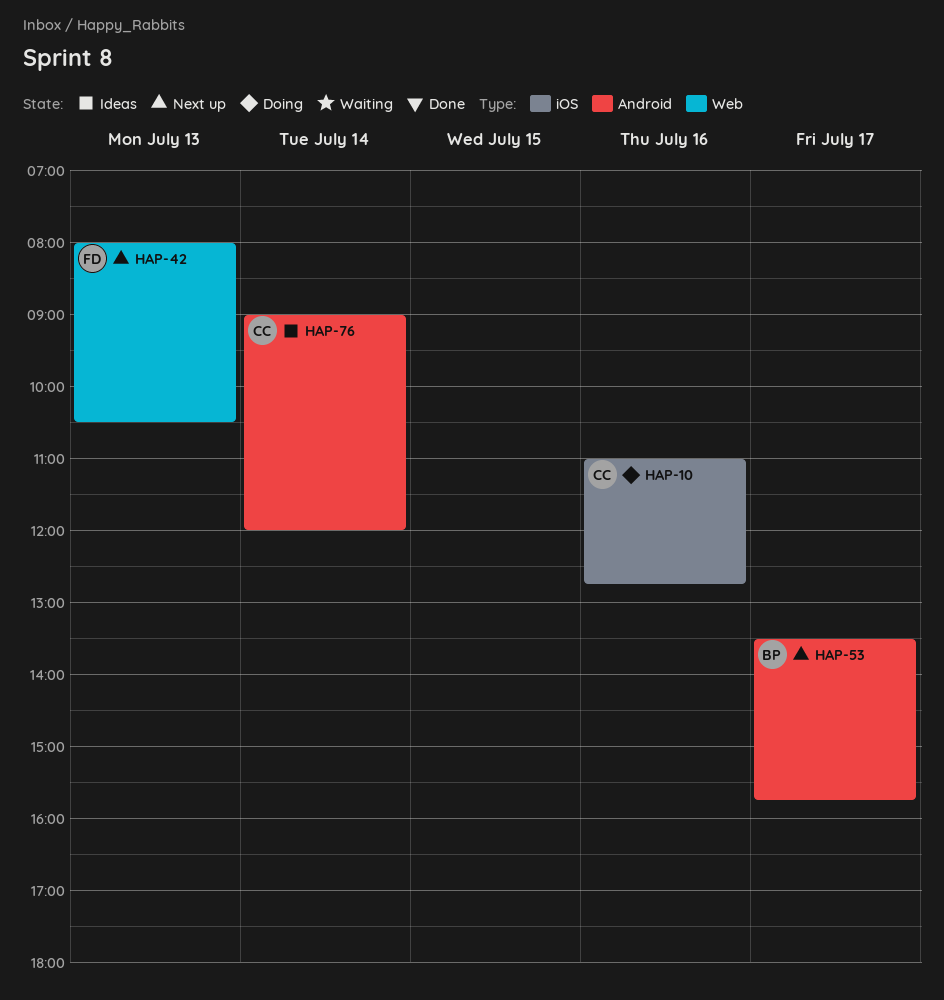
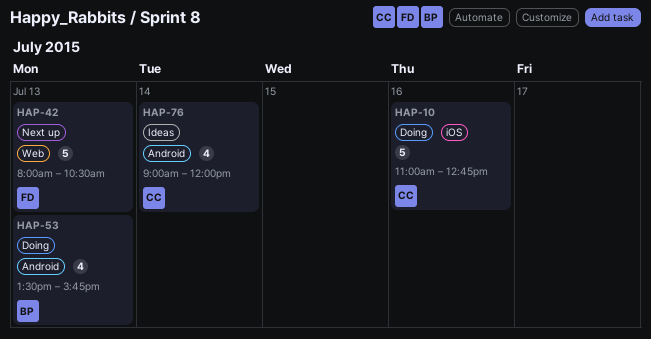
HAP-53, status: Next up -> Doing
HAP-53, day: Jul 17 -> Jul 13

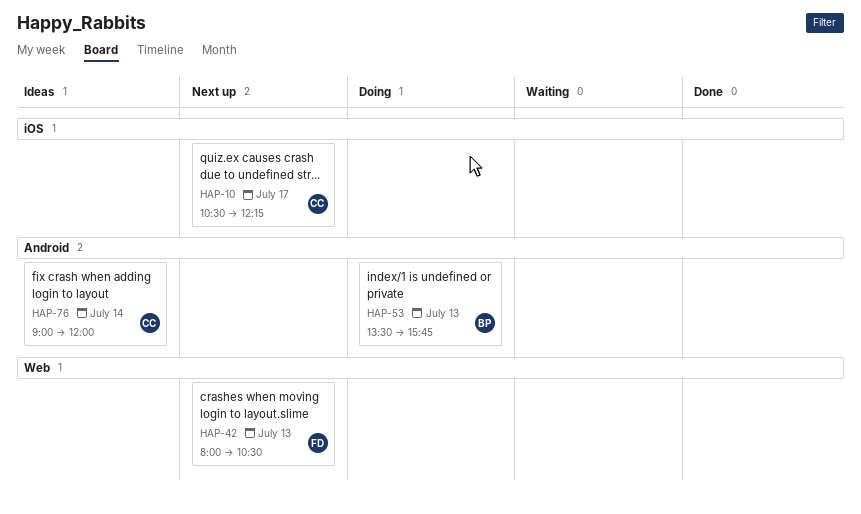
HAP-10, status: Doing -> Next up
HAP-10, day: Jul 16 -> Jul 17
HAP-10, begins: 11:00 -> 10:30
HAP-10, ends: 12:45 -> 12:15

